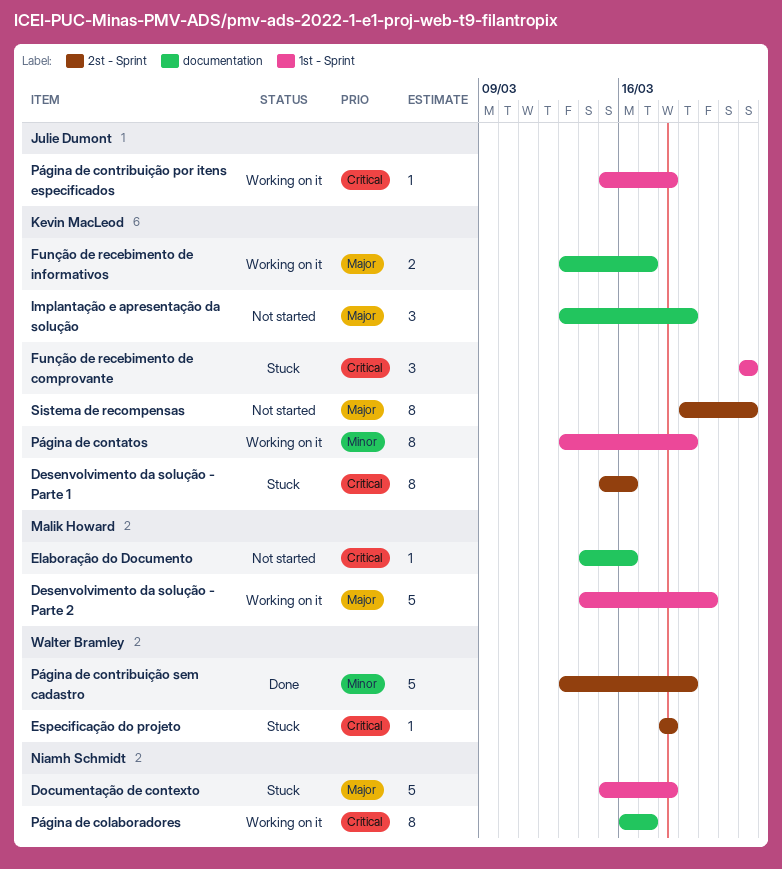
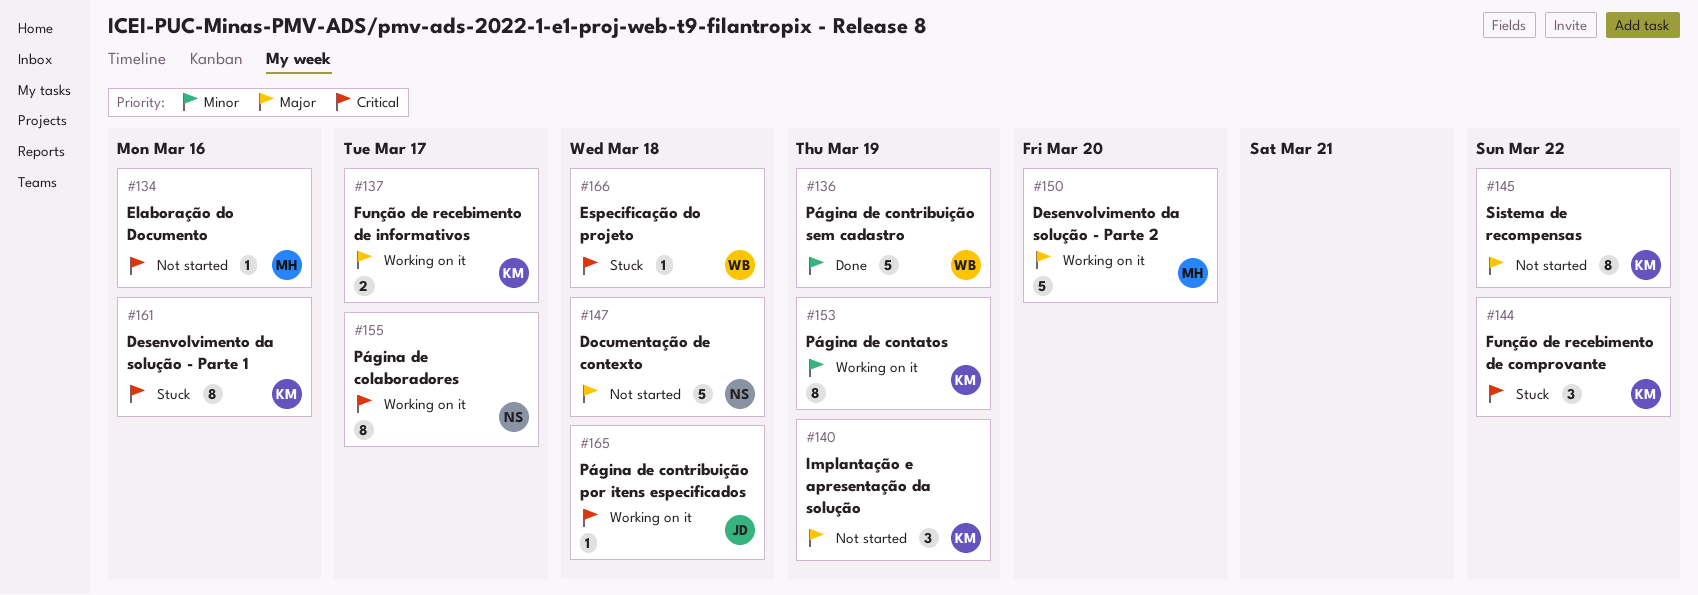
Documentação de contexto, status: Stuck -> Not started

